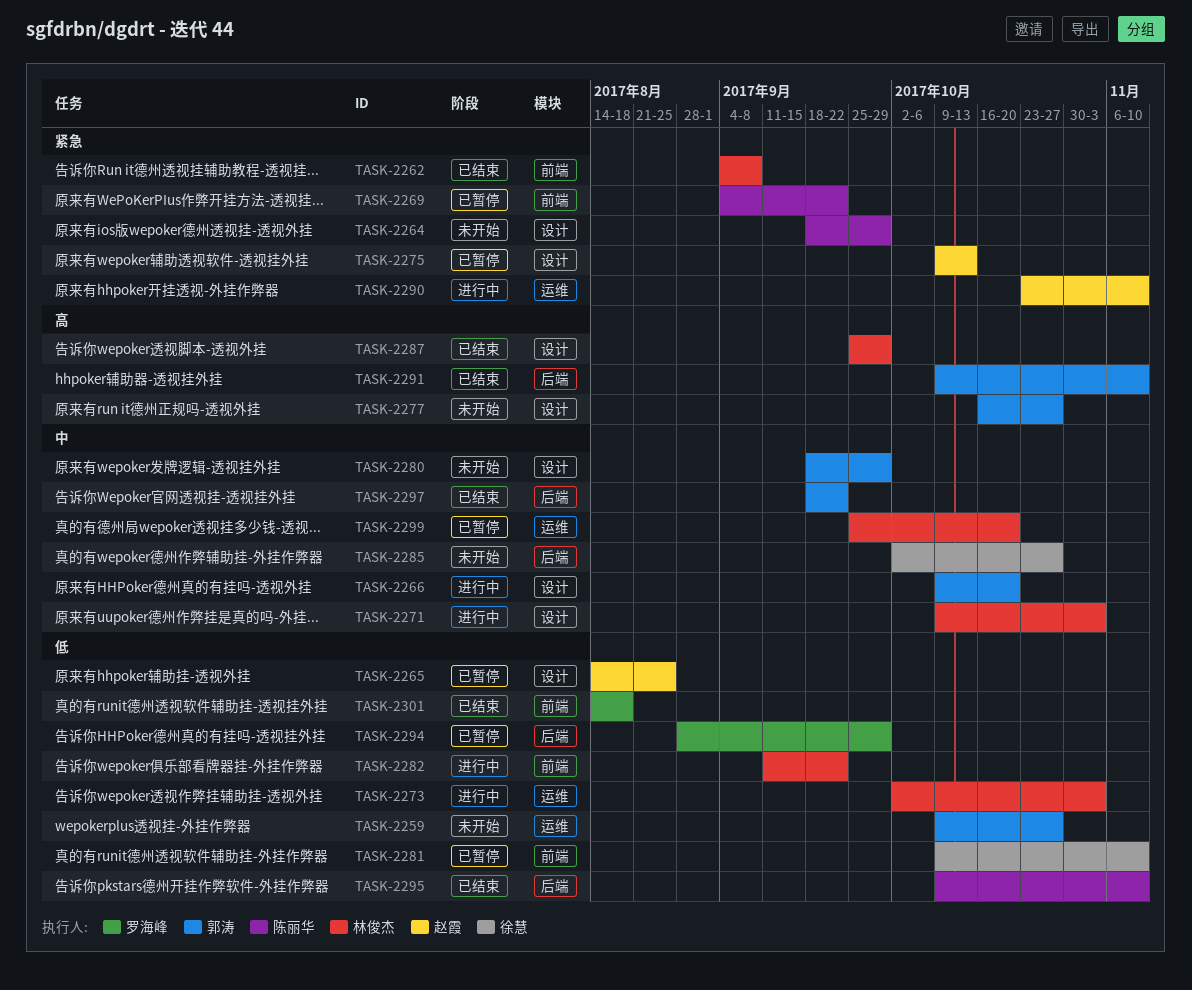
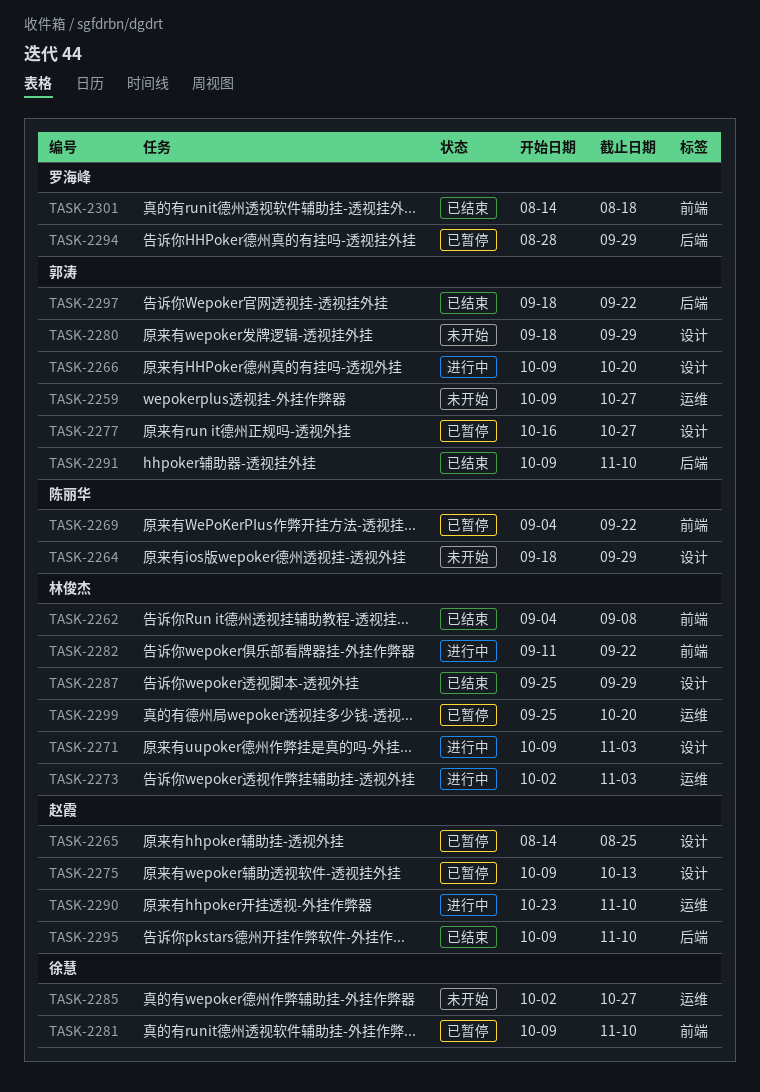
TASK-2277, status: 未开始 -> 已暂停
TASK-2285, label: 后端 -> 运维
TASK-2295, owner: 陈丽华 -> 赵霞

